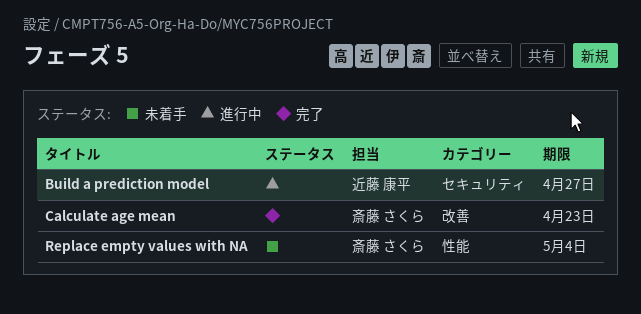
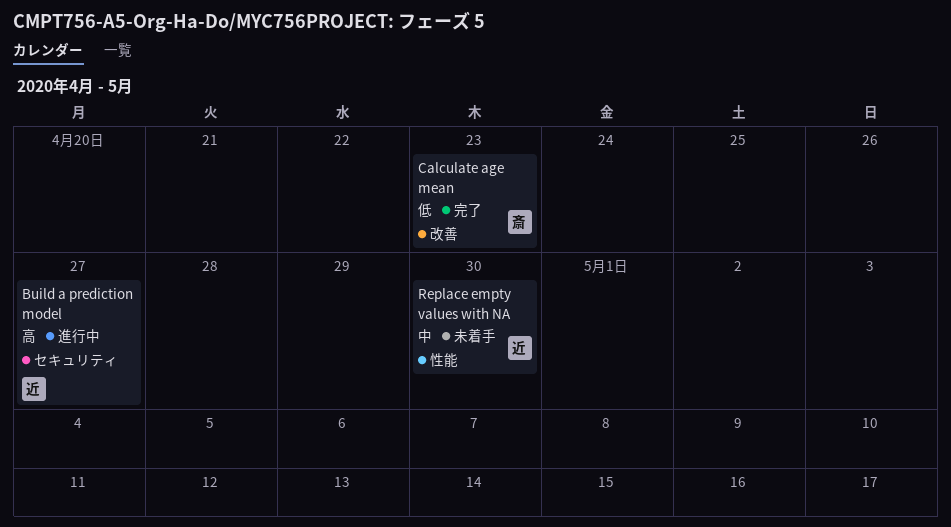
Replace empty values with NA, owner: 斎藤 さくら -> 近藤 康平
Replace empty values with NA, due: May 4 -> Apr 30

